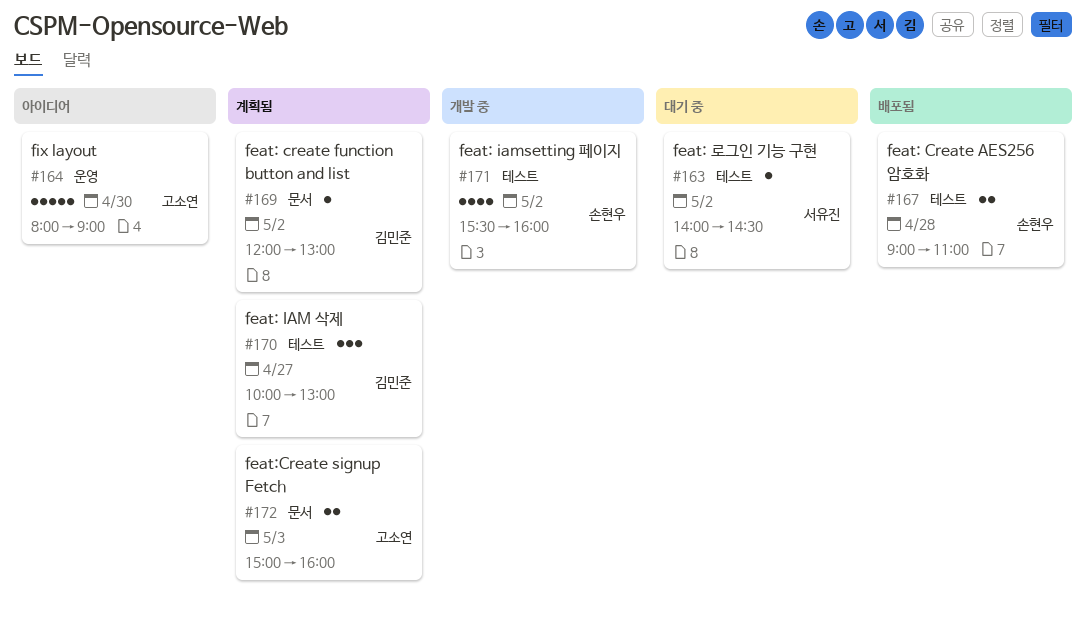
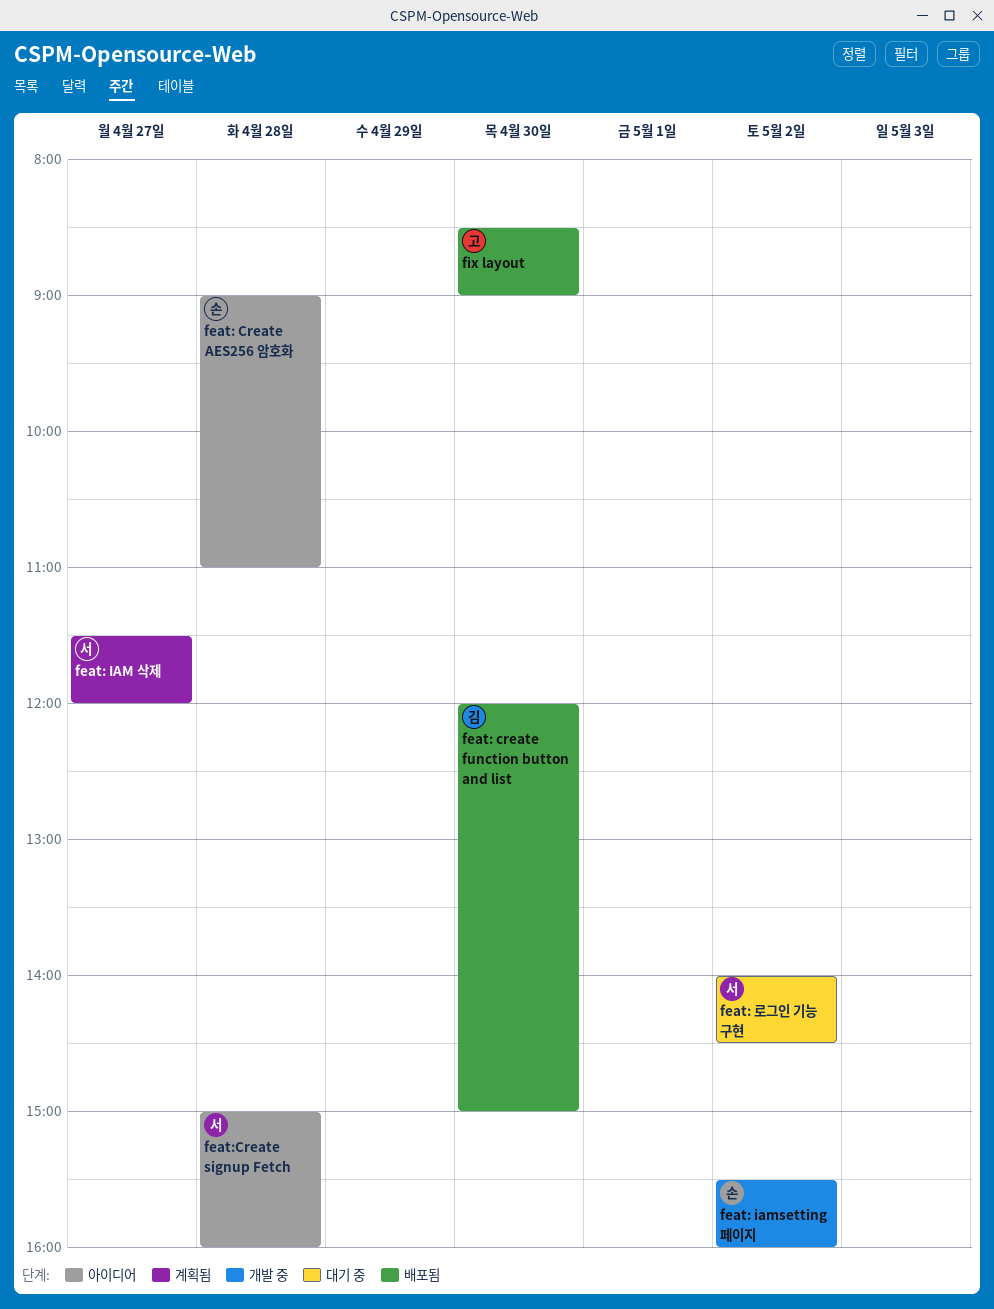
feat: Create AES256 암호화, status: 배포됨 -> 아이디어
feat: create function button and list, status: 계획됨 -> 배포됨
feat: create function button and list, day: May 2 -> Apr 30
feat: create function button and list, ends: 13:00 -> 15:00
feat: IAM 삭제, owner: 김민준 -> 서유진
feat: IAM 삭제, begins: 10:00 -> 11:30
feat: IAM 삭제, ends: 13:00 -> 12:00
feat:Create signup Fetch, status: 계획됨 -> 아이디어
feat:Create signup Fetch, owner: 고소연 -> 서유진
feat:Create signup Fetch, day: May 3 -> Apr 28
fix layout, status: 아이디어 -> 배포됨
fix layout, begins: 08:00 -> 08:30

